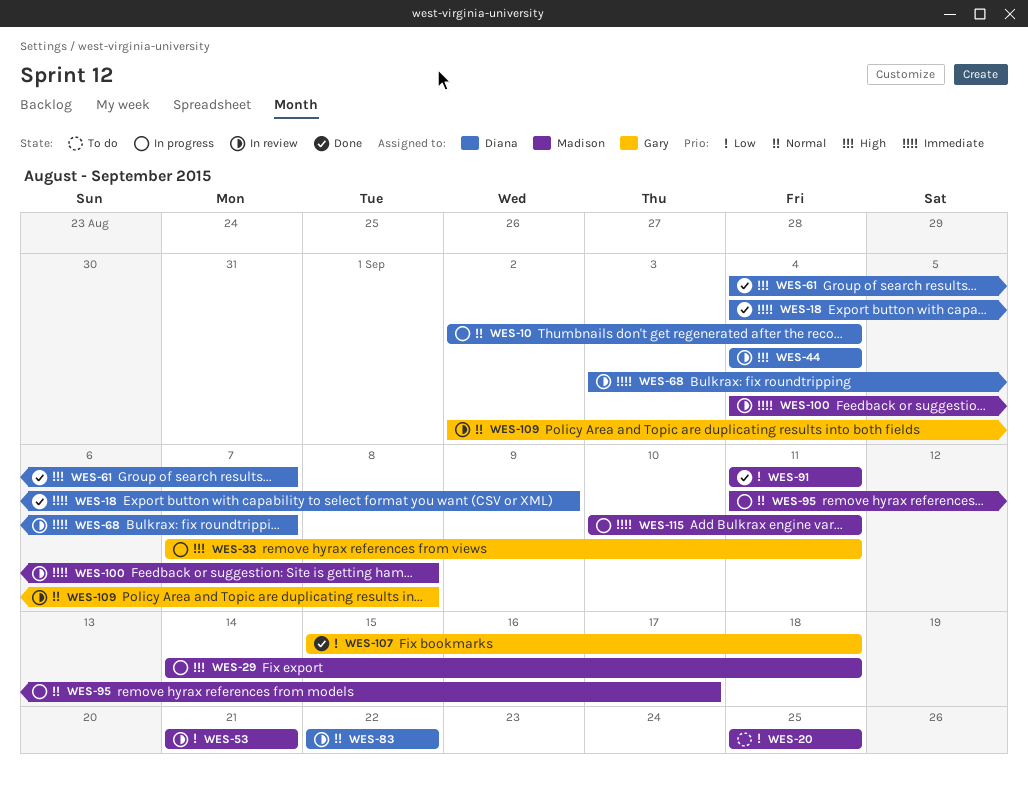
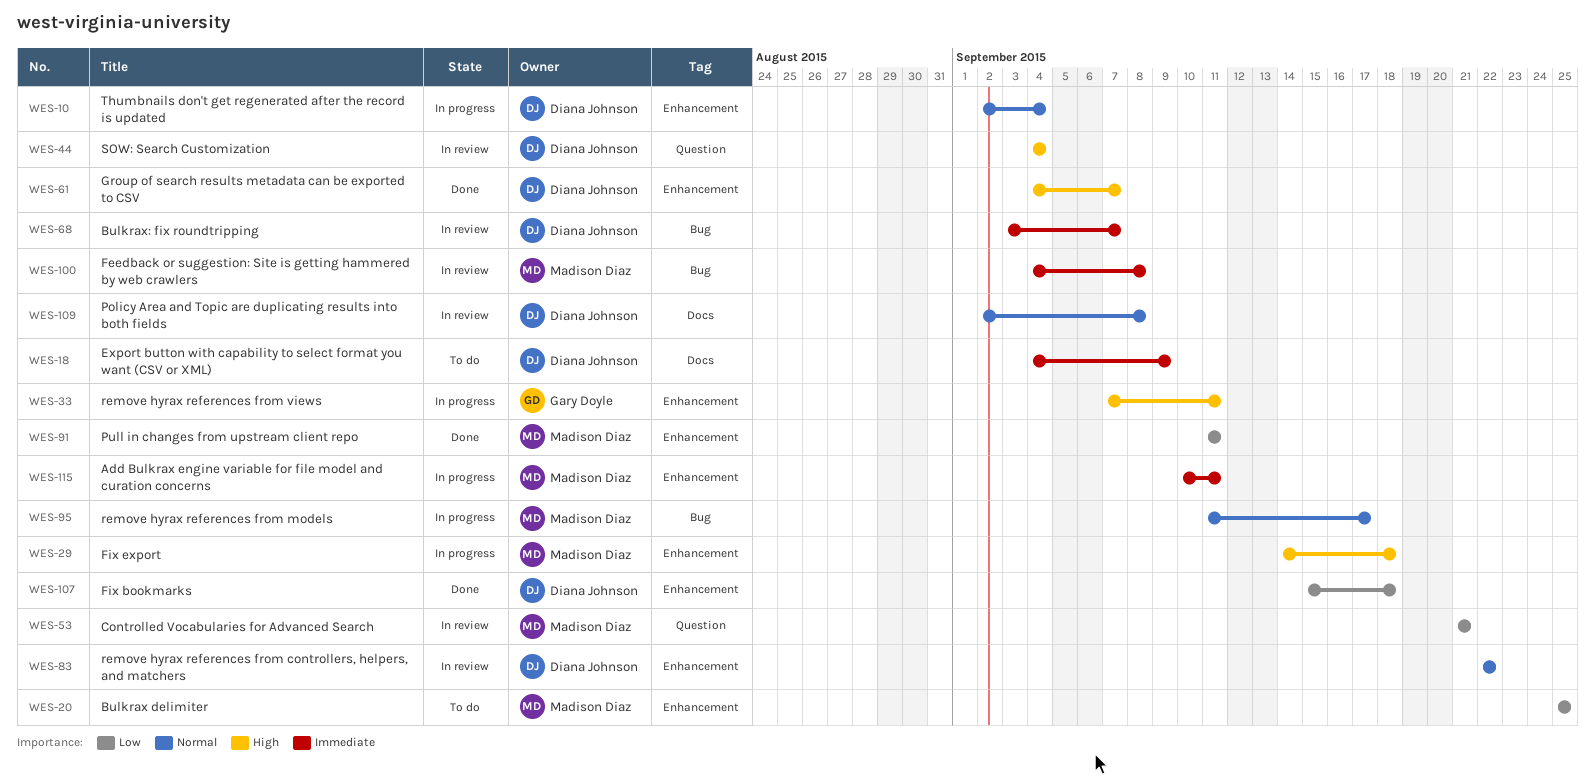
WES-18, status: Done -> To do
WES-107, owner: Gary Doyle -> Diana Johnson
WES-109, owner: Gary Doyle -> Diana Johnson

